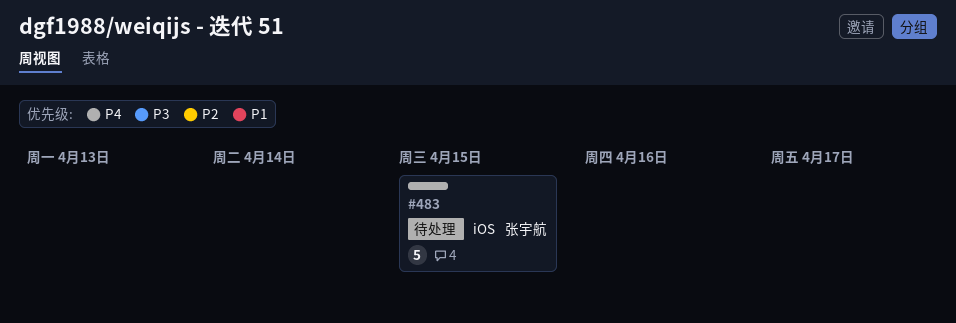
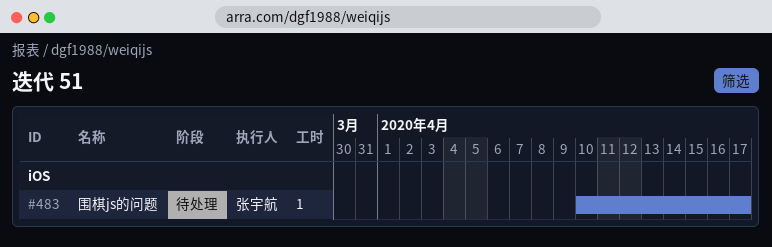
#483, estimate: 5 -> 1
#483, due: Apr 15 -> Apr 17

